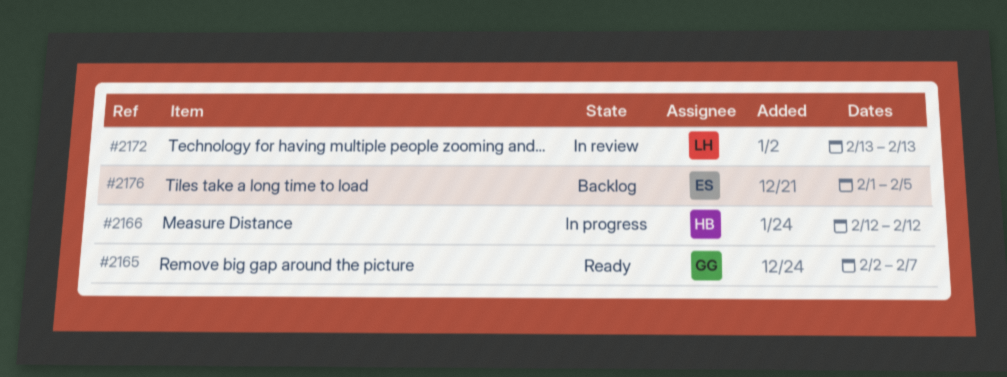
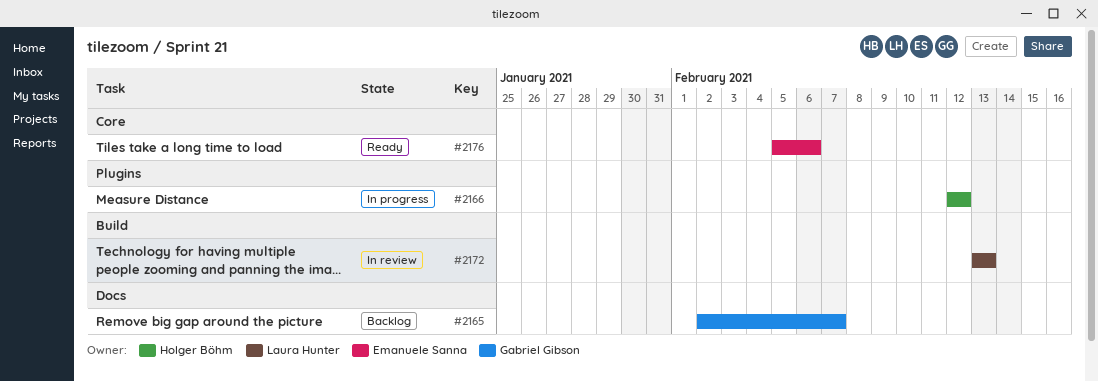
#2165, status: Ready -> Backlog
#2176, status: Backlog -> Ready
#2176, start: Feb 1 -> Feb 5
#2176, due: Feb 5 -> Feb 6

